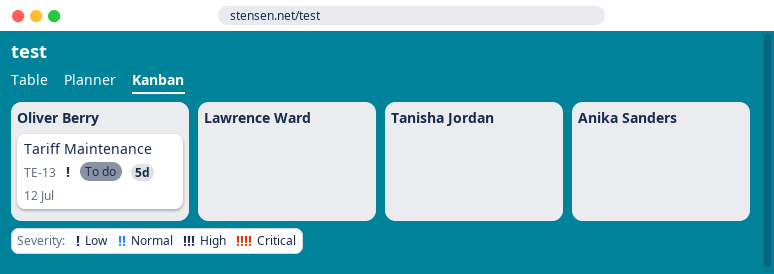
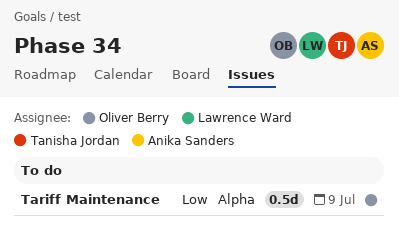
Tariff Maintenance, estimate: 5d -> 0.5d
Tariff Maintenance, due: Jul 12 -> Jul 9

